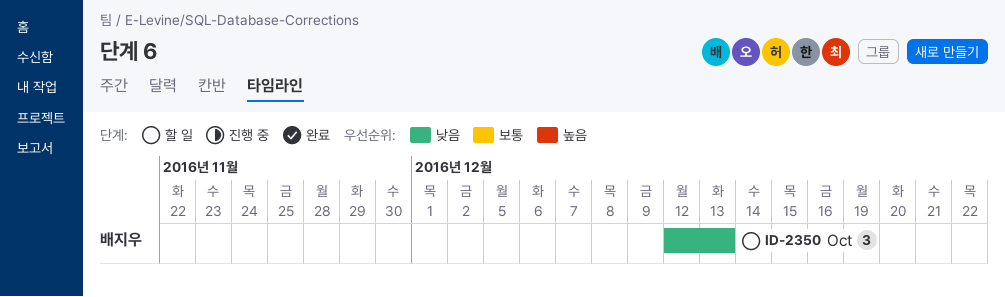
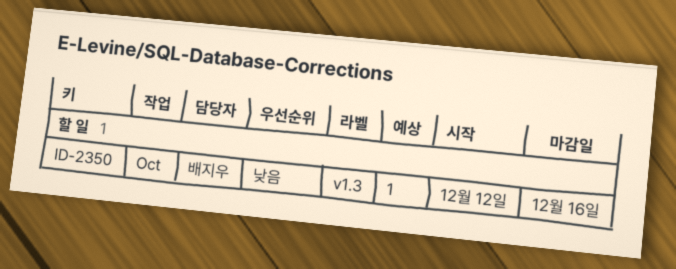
ID-2350, estimate: 3 -> 1
ID-2350, due: Dec 13 -> Dec 16

